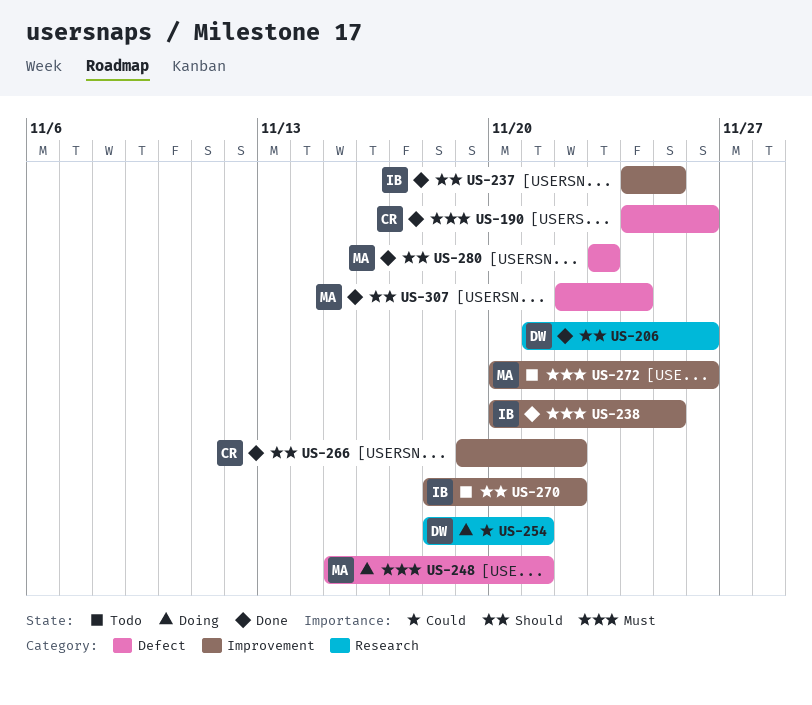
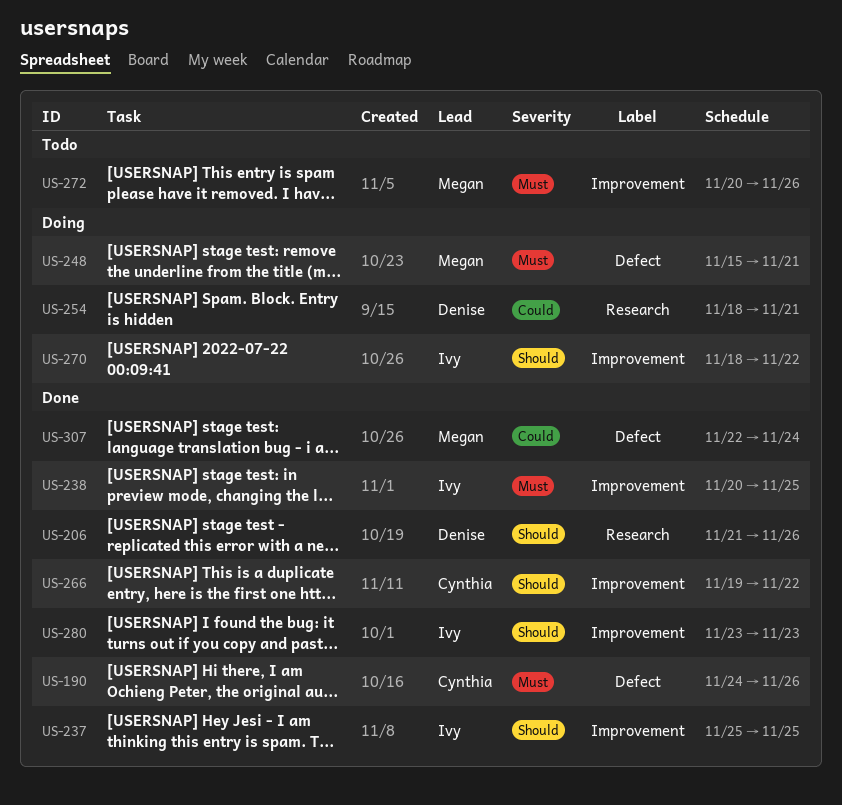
US-237, start: Nov 24 -> Nov 25
US-270, status: Todo -> Doing
US-280, owner: Megan -> Ivy
US-280, label: Defect -> Improvement
US-307, priority: Should -> Could

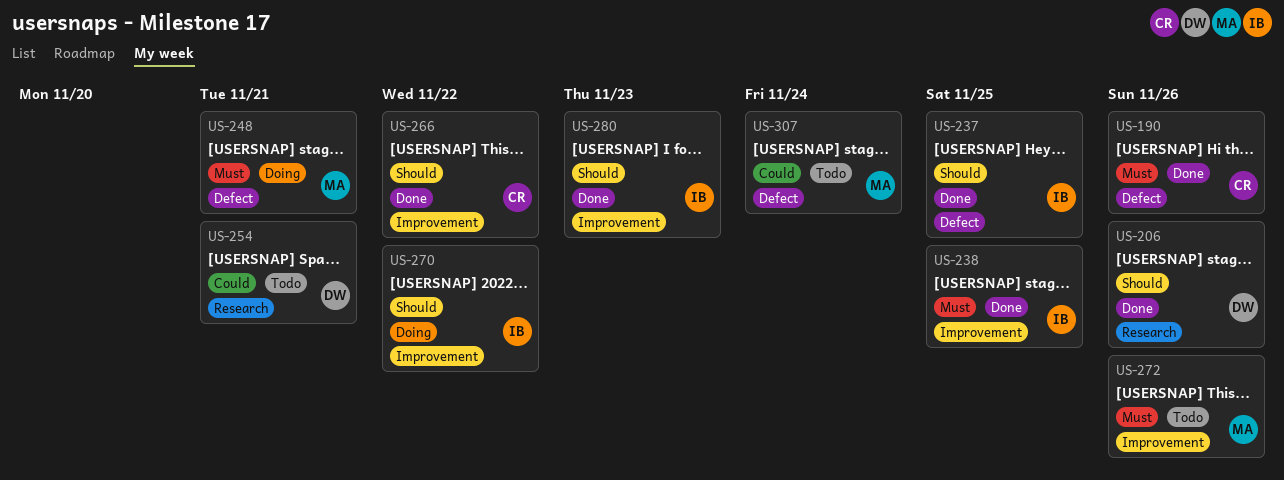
US-237, label: Improvement -> Defect
US-254, status: Doing -> Todo
US-307, status: Done -> Todo

